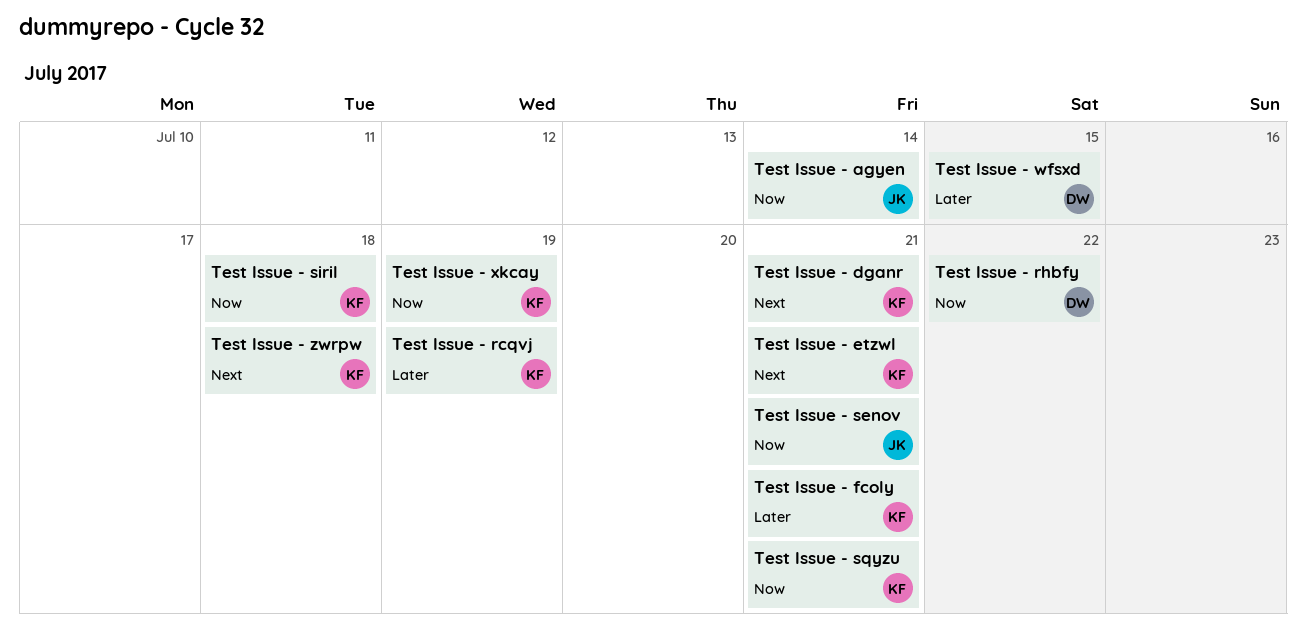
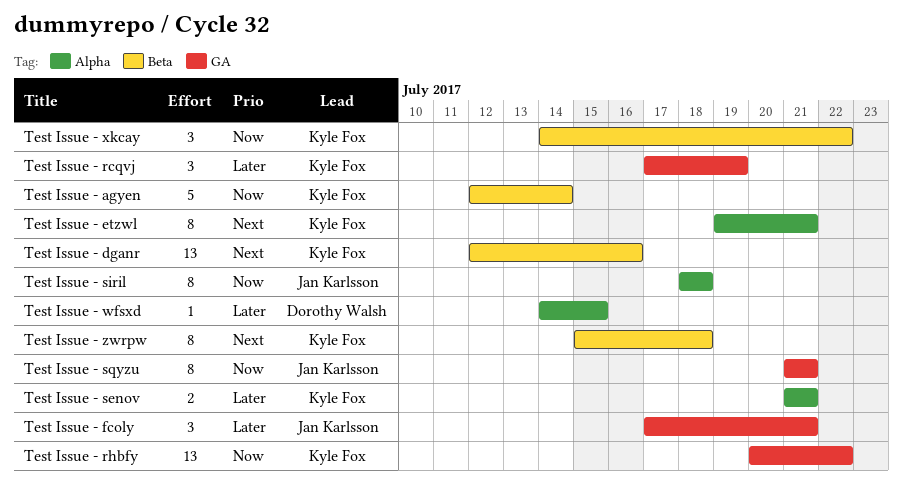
Test Issue - agyen, owner: Jan Karlsson -> Kyle Fox
Test Issue - dganr, due: Jul 21 -> Jul 16
Test Issue - fcoly, owner: Kyle Fox -> Jan Karlsson
Test Issue - rhbfy, owner: Dorothy Walsh -> Kyle Fox
Test Issue - senov, owner: Jan Karlsson -> Kyle Fox
Test Issue - senov, priority: Now -> Later
Test Issue - siril, owner: Kyle Fox -> Jan Karlsson
Test Issue - sqyzu, owner: Kyle Fox -> Jan Karlsson
Test Issue - xkcay, due: Jul 19 -> Jul 22

